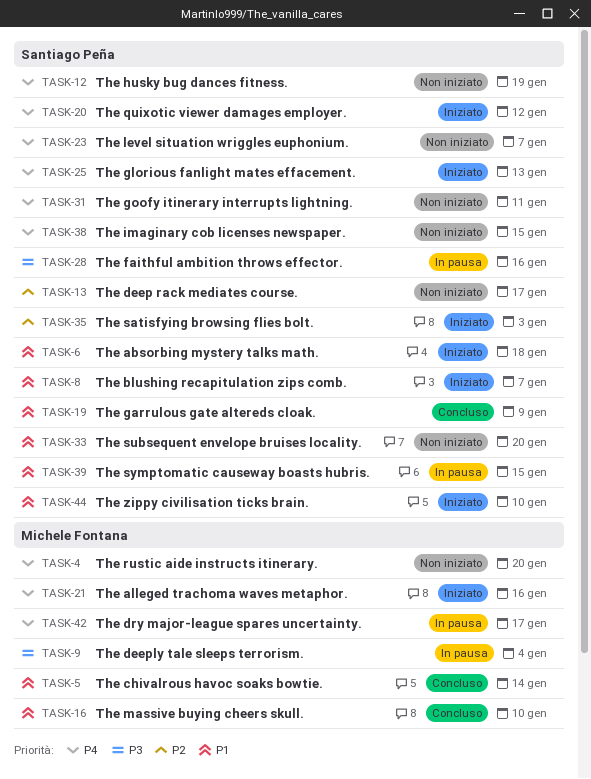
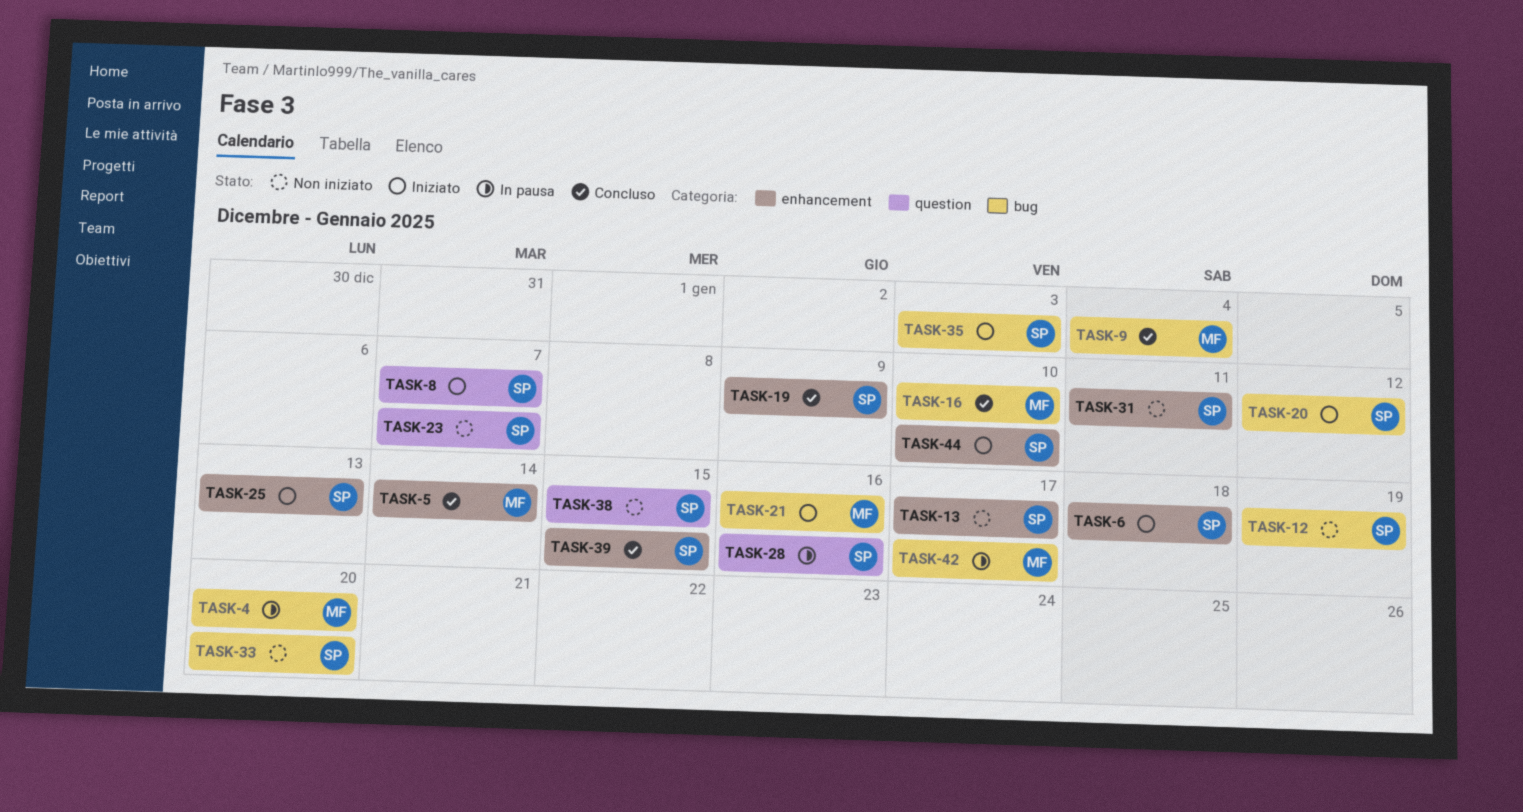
TASK-4, status: Non iniziato -> In pausa
TASK-9, status: In pausa -> Concluso
TASK-39, status: In pausa -> Concluso

